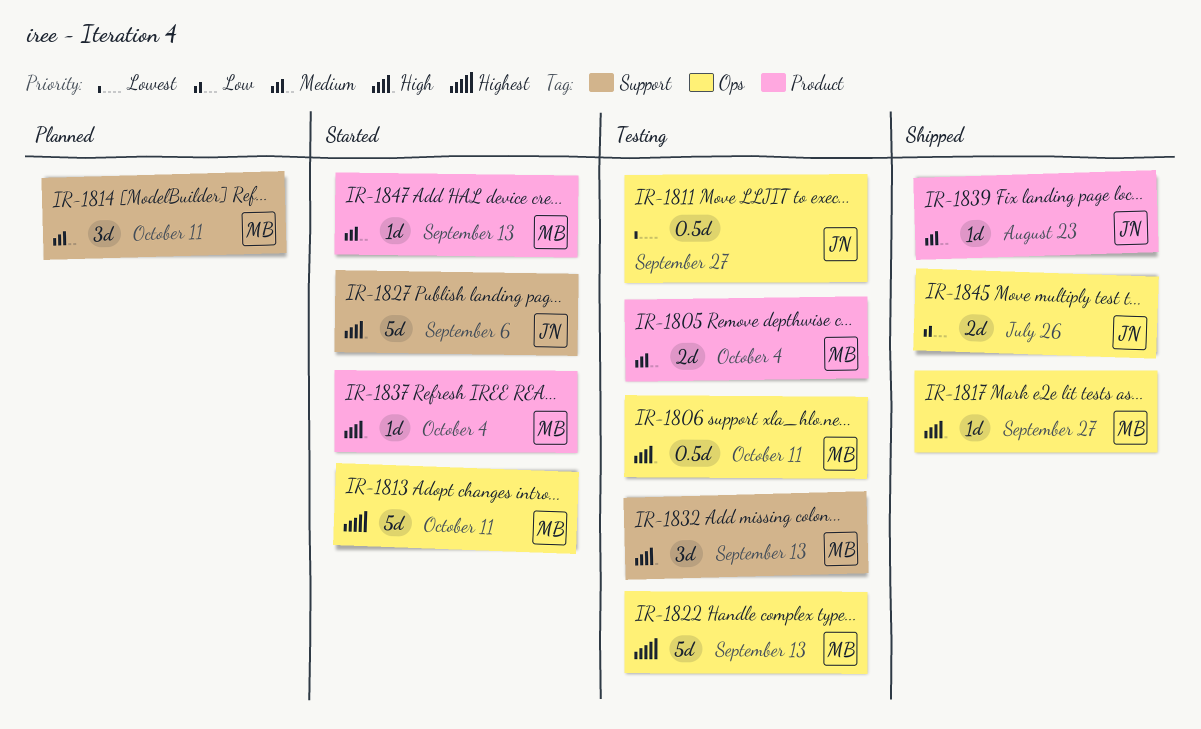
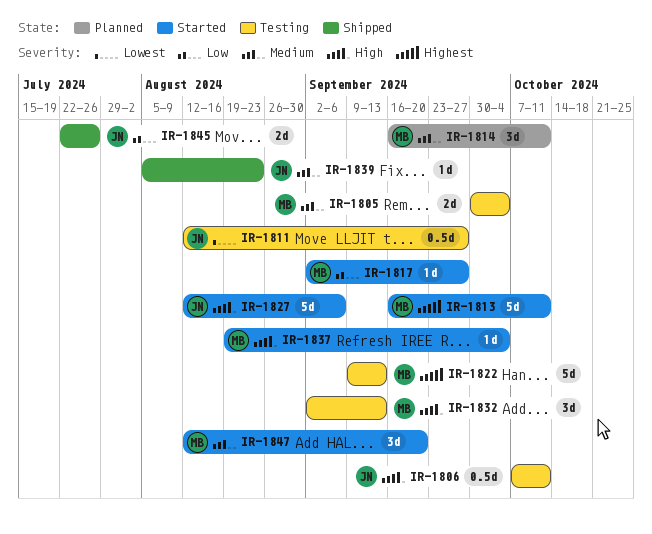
IR-1806, owner: MB -> JN
IR-1817, status: Shipped -> Started
IR-1817, priority: High -> Low
IR-1847, estimate: 1d -> 3d
IR-1847, due: Sep 13 -> Sep 20

